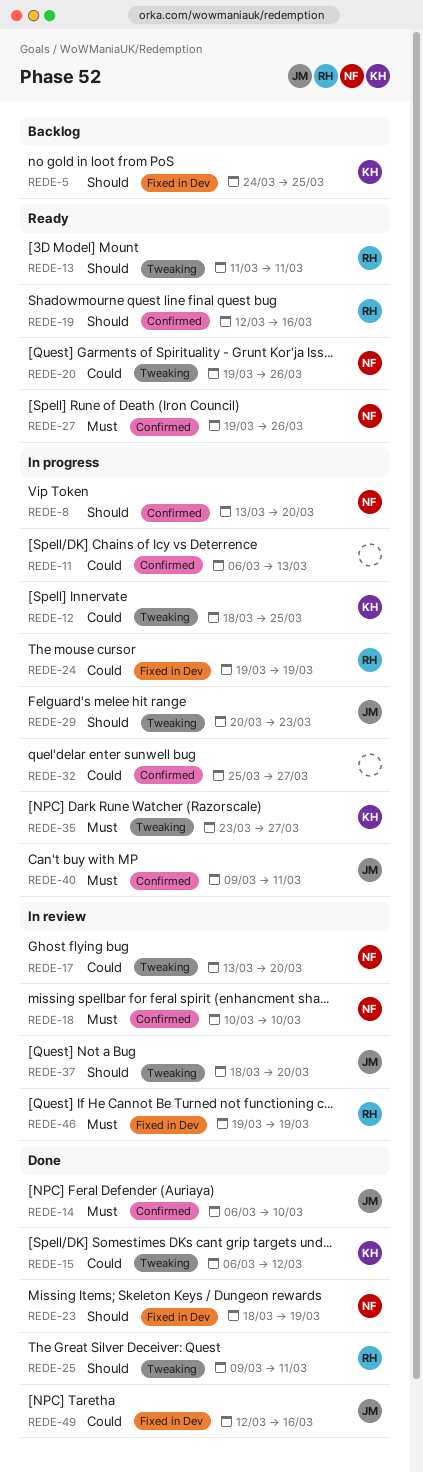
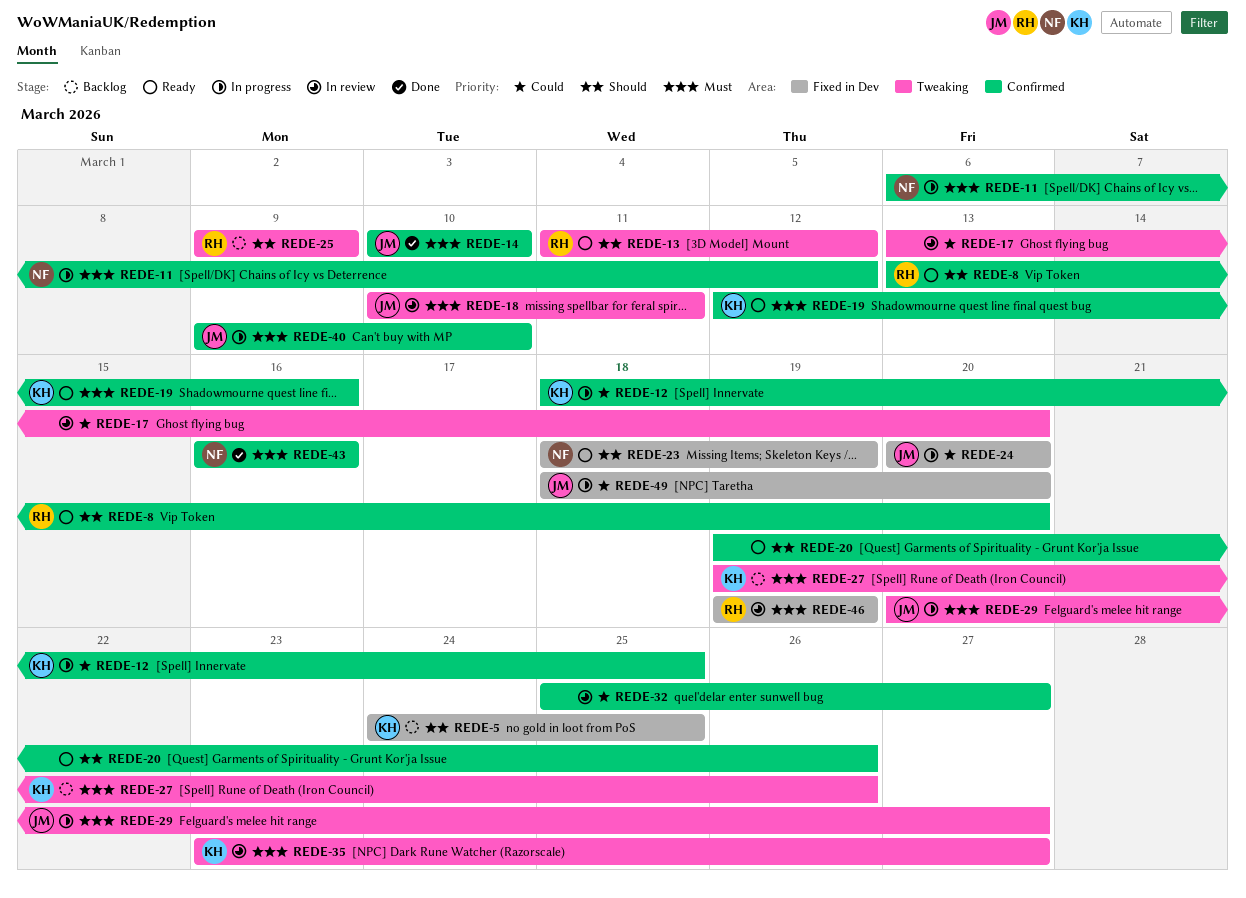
REDE-8, status: In progress -> Ready
REDE-8, owner: NF -> RH
REDE-11, owner: none -> NF
REDE-11, priority: Could -> Must
REDE-11, due: Mar 13 -> Mar 12
REDE-12, label: Tweaking -> Confirmed
REDE-13, due: Mar 11 -> Mar 12
REDE-14, start: Mar 6 -> Mar 10
REDE-15: present -> none
REDE-17, owner: NF -> none
REDE-18, owner: NF -> JM
REDE-18, label: Confirmed -> Tweaking
REDE-18, due: Mar 10 -> Mar 11
REDE-19, owner: RH -> KH
REDE-19, priority: Should -> Must
REDE-20, owner: NF -> none
REDE-20, priority: Could -> Should
REDE-20, label: Tweaking -> Confirmed
REDE-23, status: Done -> Ready
REDE-24, owner: RH -> JM
REDE-24, start: Mar 19 -> Mar 20
REDE-24, due: Mar 19 -> Mar 20
REDE-25, status: Done -> Backlog
REDE-25, due: Mar 11 -> Mar 9
REDE-27, status: Ready -> Backlog
REDE-27, owner: NF -> KH
REDE-27, label: Confirmed -> Tweaking
REDE-29, priority: Should -> Must
REDE-29, due: Mar 23 -> Mar 27
REDE-32, status: In progress -> In review
REDE-35, status: In progress -> In review
REDE-37: present -> none
REDE-40, due: Mar 11 -> Mar 10
REDE-43: none -> present
REDE-49, status: Done -> In progress
REDE-49, start: Mar 12 -> Mar 18
REDE-49, due: Mar 16 -> Mar 20

